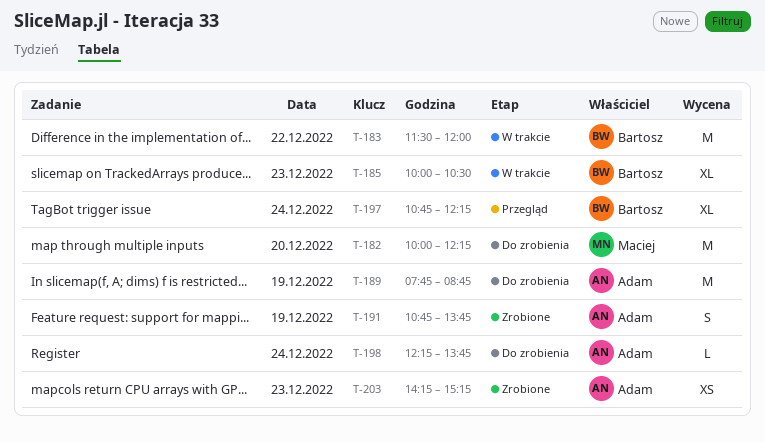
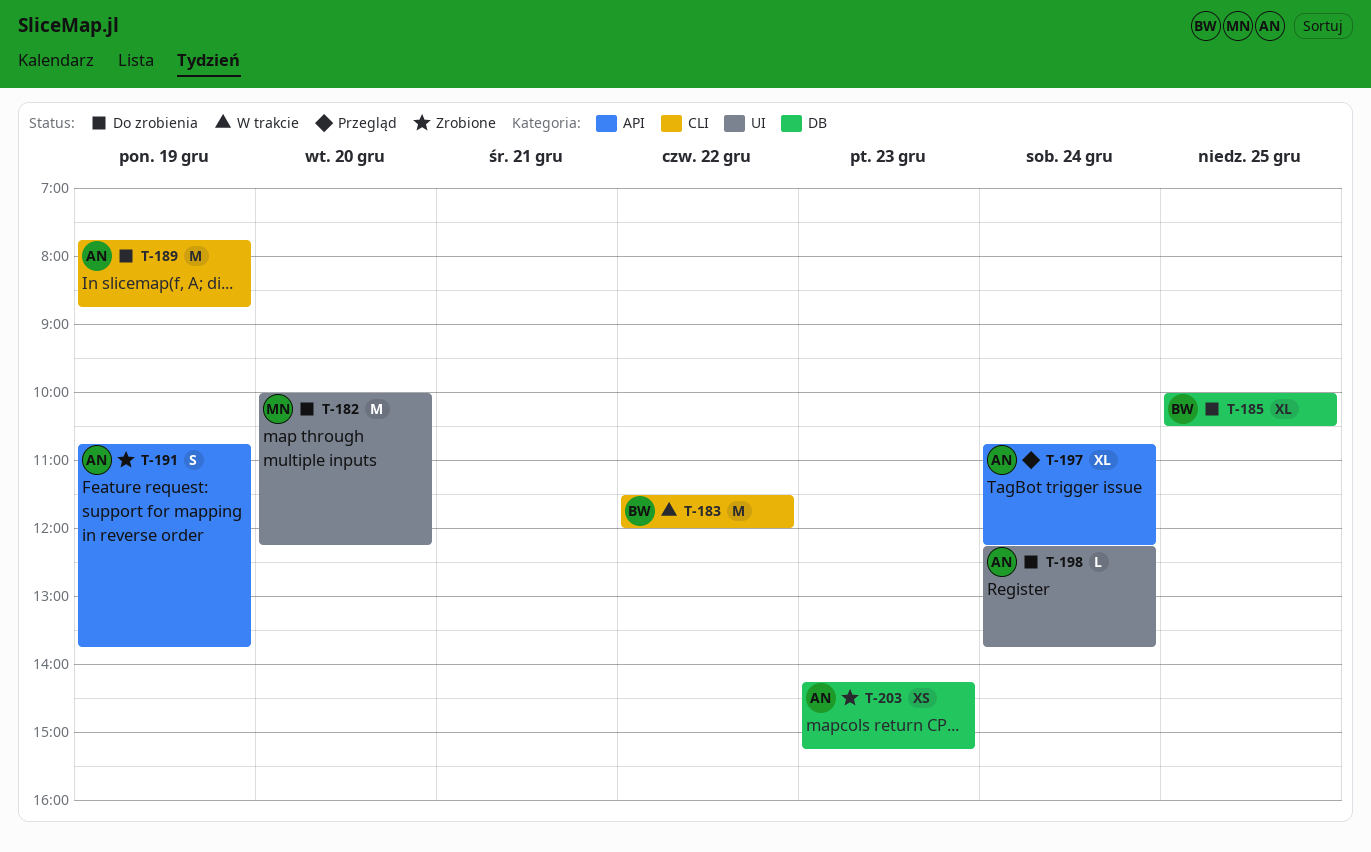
T-185, status: W trakcie -> Do zrobienia
T-185, day: Dec 23 -> Dec 25
T-197, owner: Bartosz -> Adam

